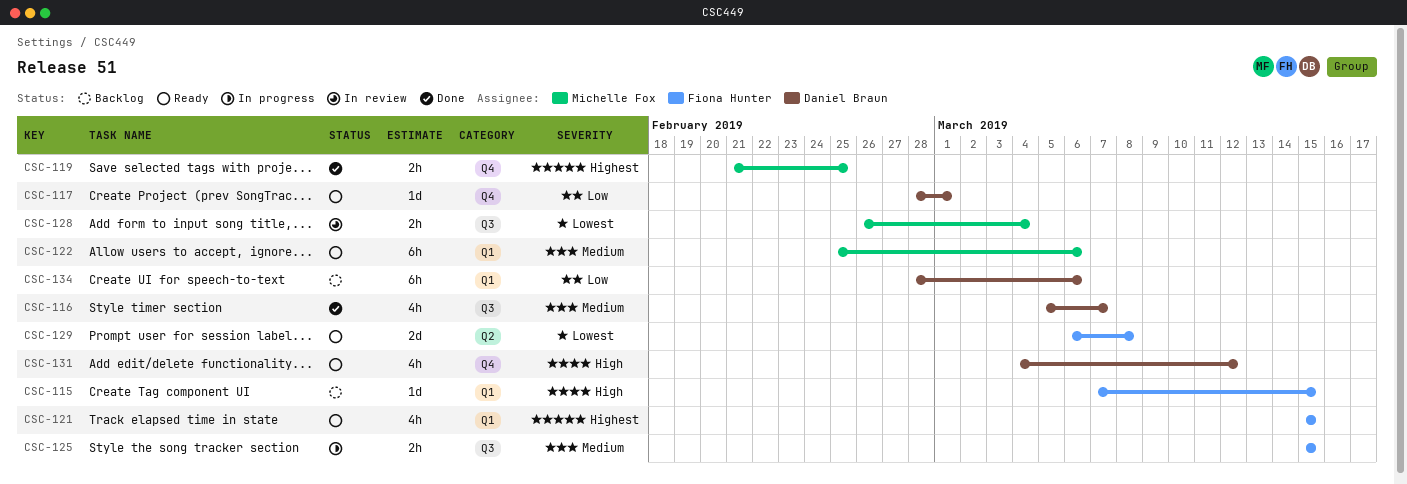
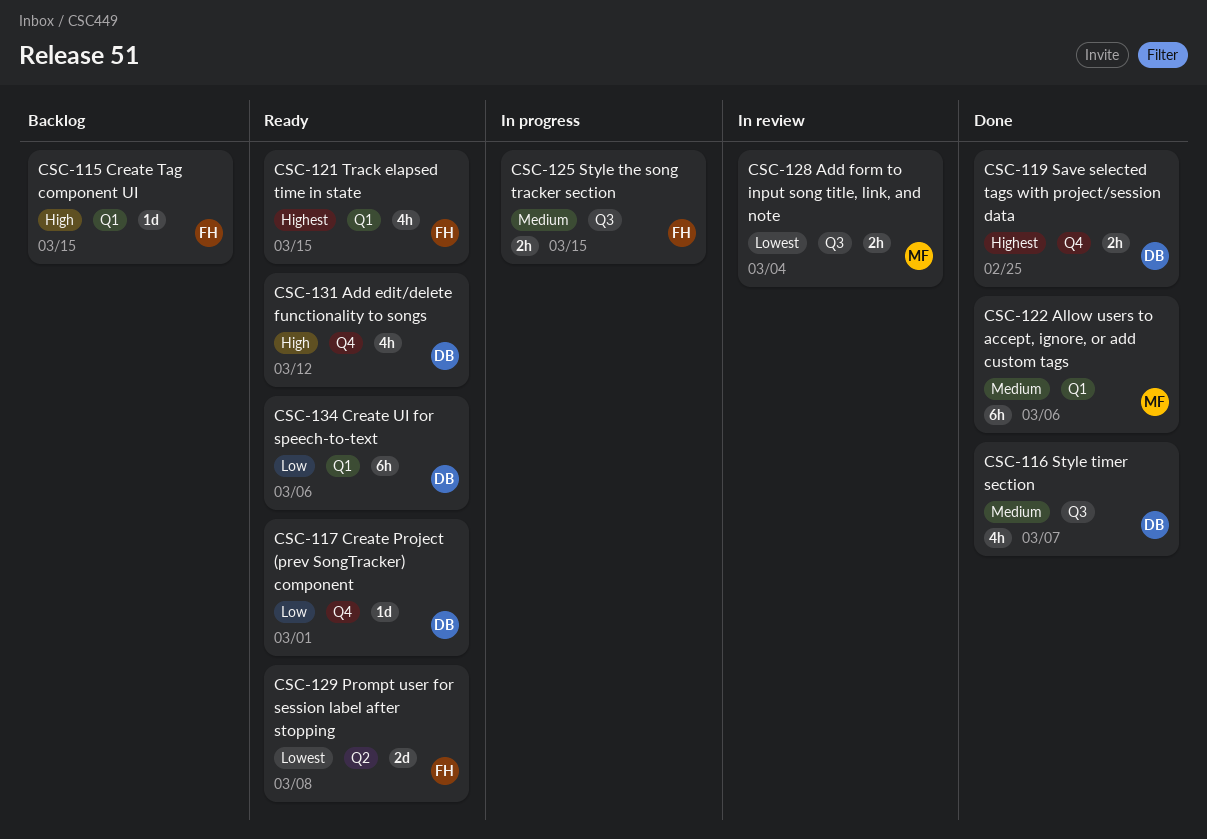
CSC-119, owner: Michelle Fox -> Daniel Braun
CSC-122, status: Ready -> Done
CSC-134, status: Backlog -> Ready

